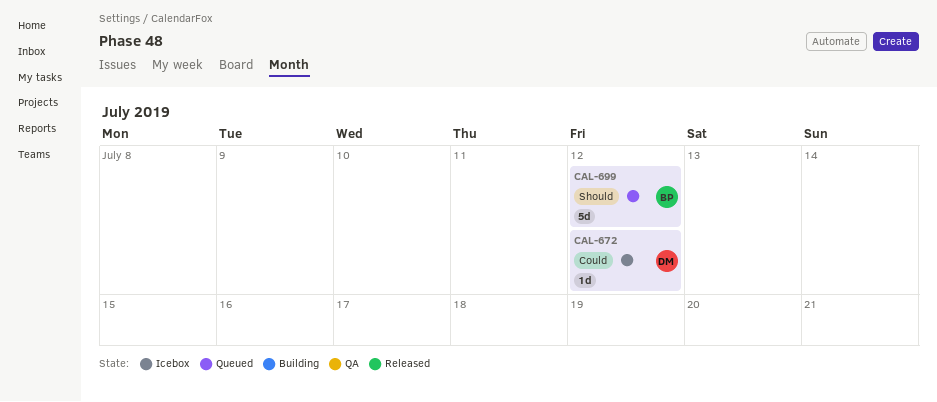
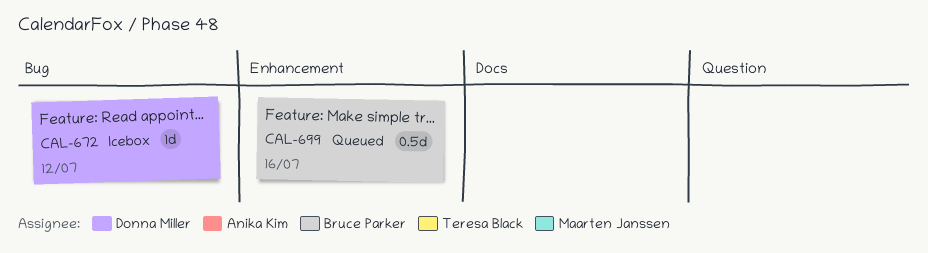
CAL-699, estimate: 5d -> 0.5d
CAL-699, due: Jul 12 -> Jul 16

